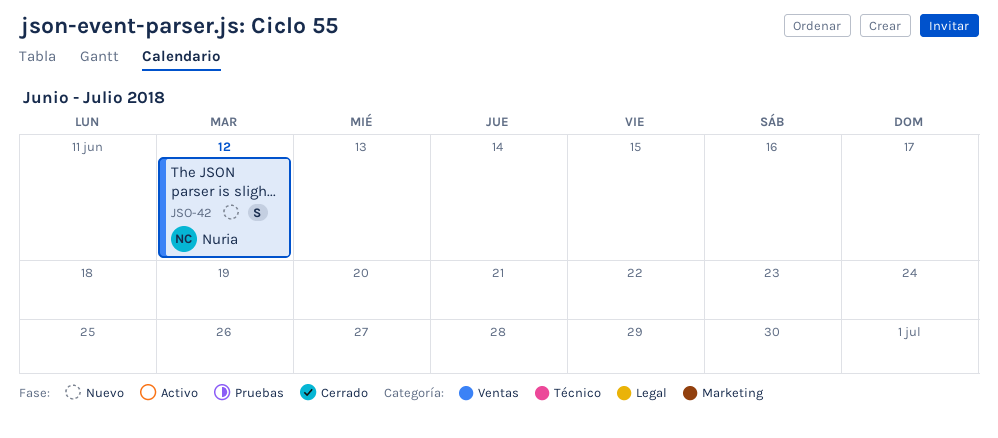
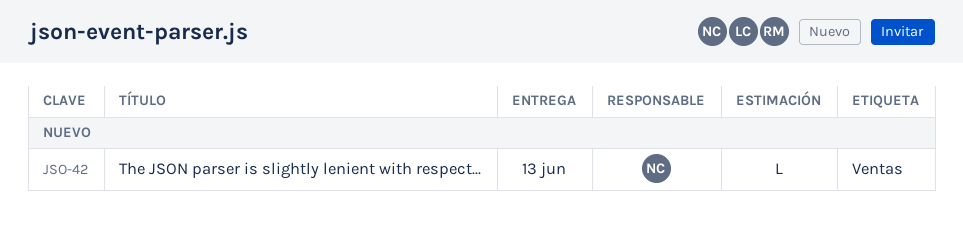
JSO-42, estimate: S -> L
JSO-42, due: Jun 12 -> Jun 13

